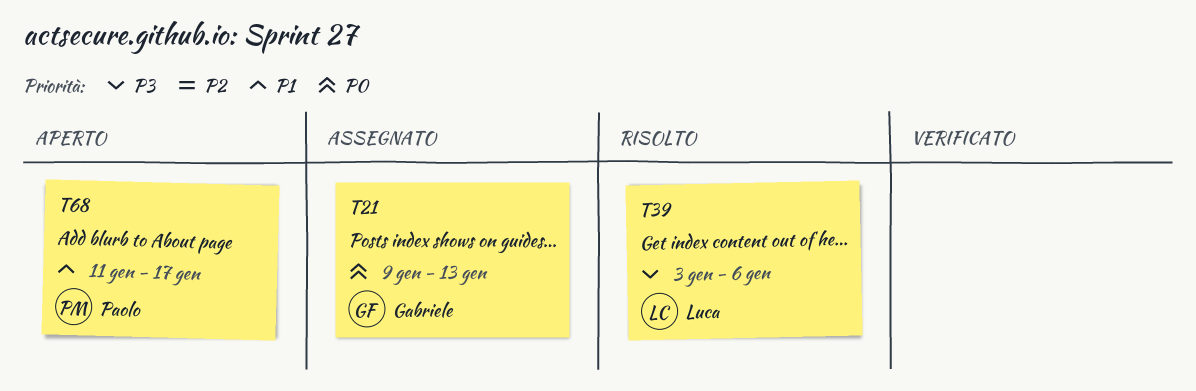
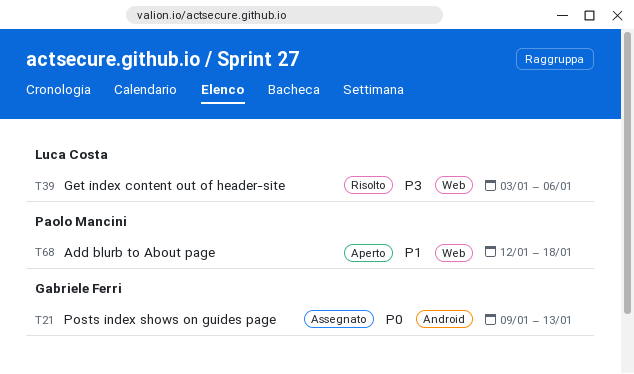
T68, start: Jan 11 -> Jan 12
T68, due: Jan 17 -> Jan 18

